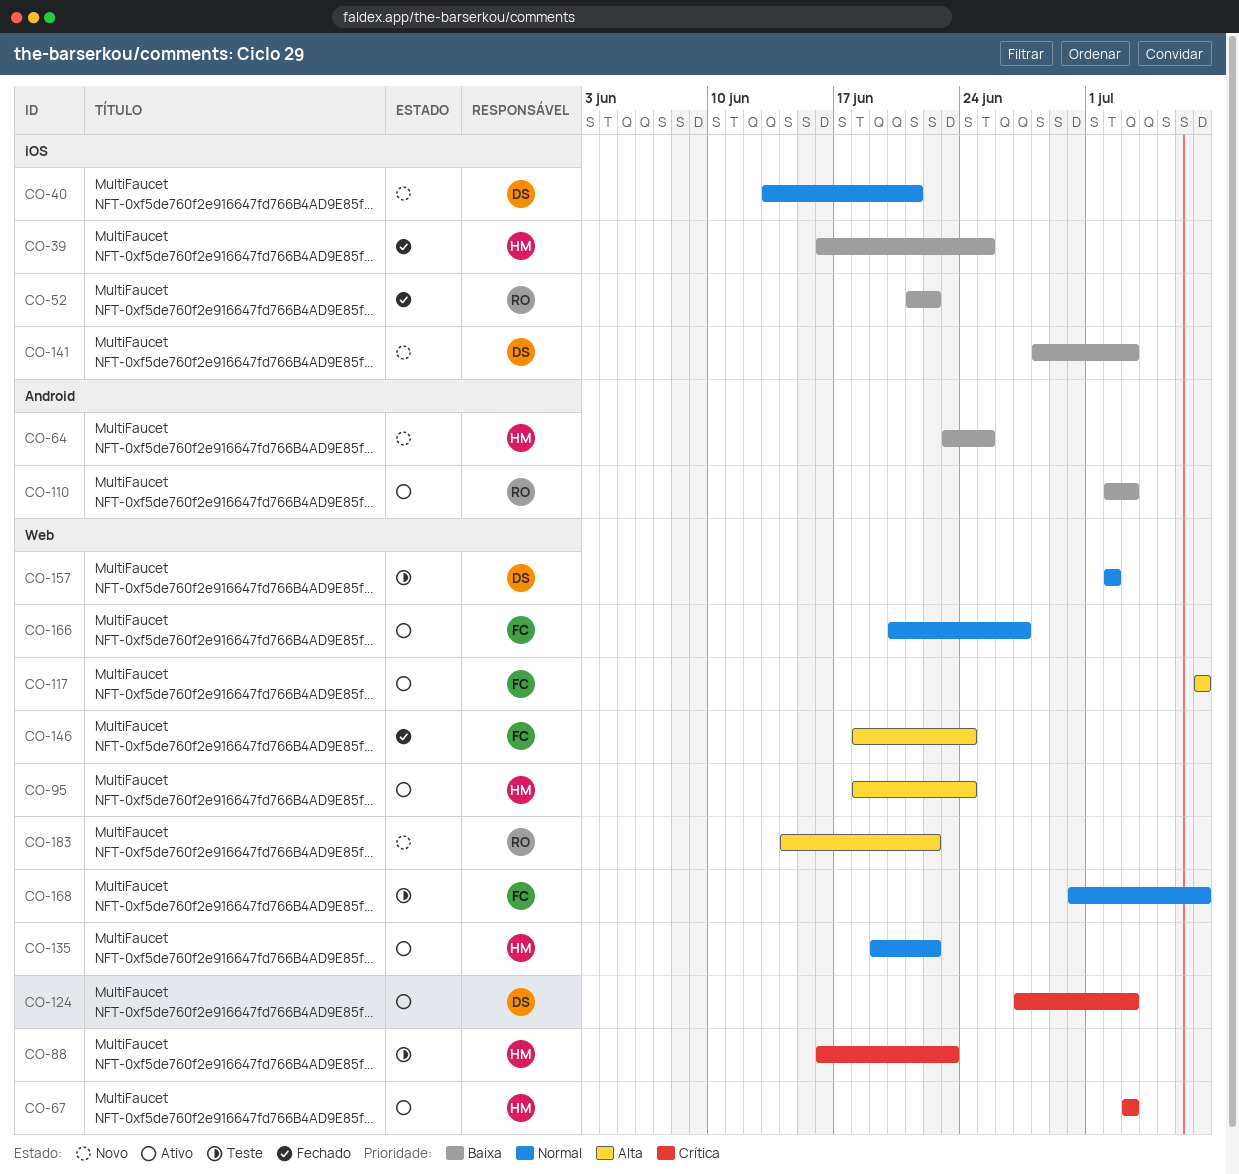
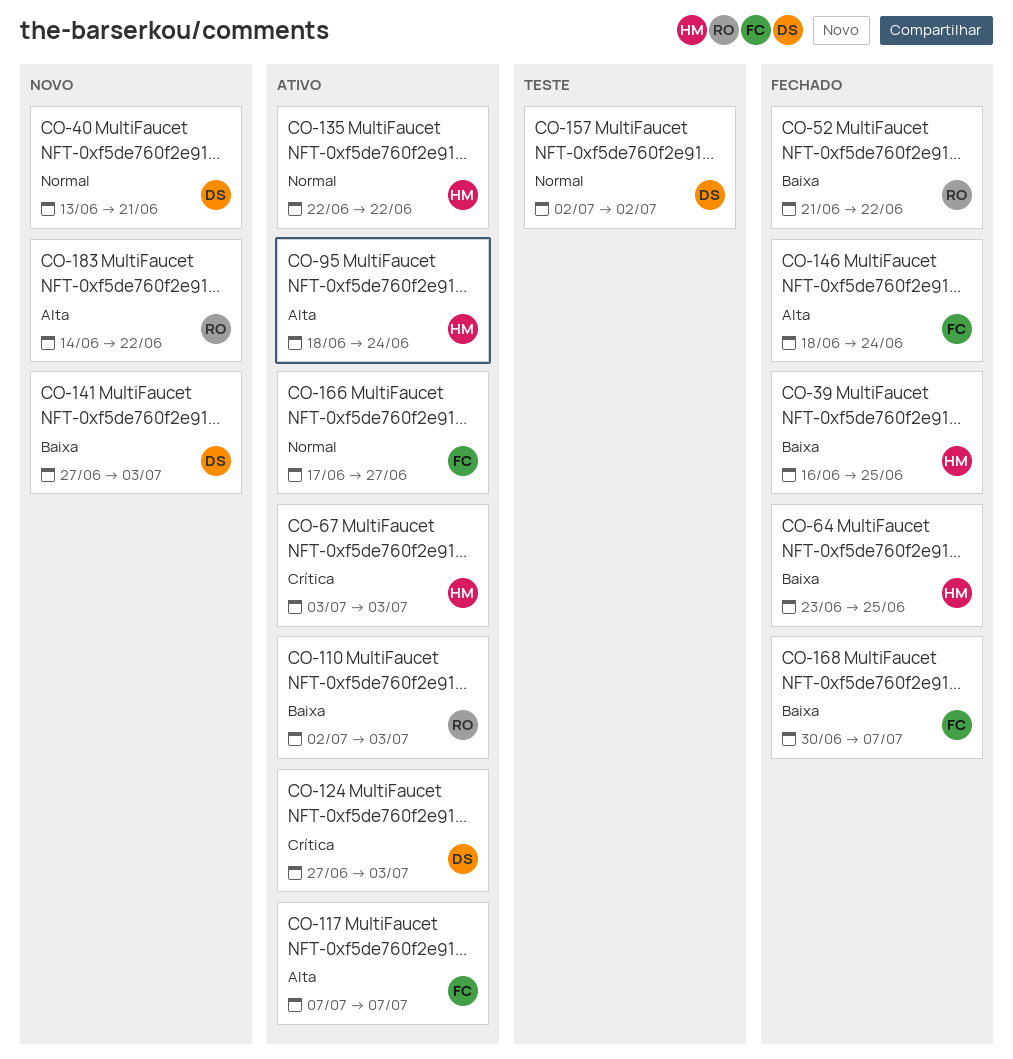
CO-64, status: Novo -> Fechado
CO-88: present -> none
CO-135, start: Jun 19 -> Jun 22
CO-141, start: Jun 28 -> Jun 27
CO-166, start: Jun 20 -> Jun 17
CO-168, status: Teste -> Fechado
CO-168, priority: Normal -> Baixa

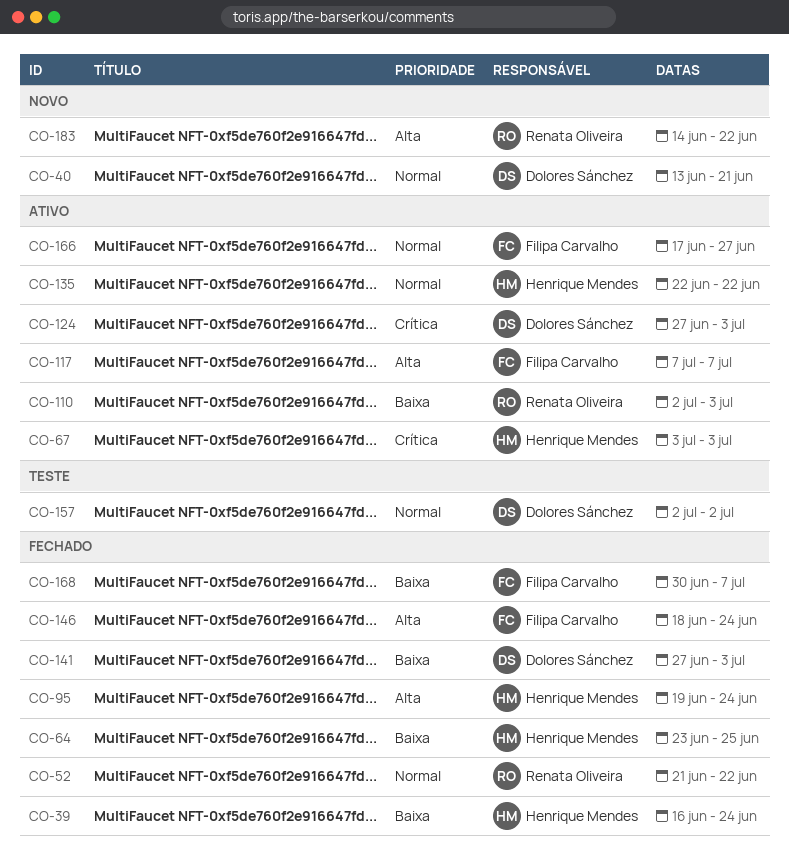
CO-39, due: Jun 25 -> Jun 24
CO-52, priority: Baixa -> Normal
CO-95, status: Ativo -> Fechado
CO-95, start: Jun 18 -> Jun 19
CO-141, status: Novo -> Fechado

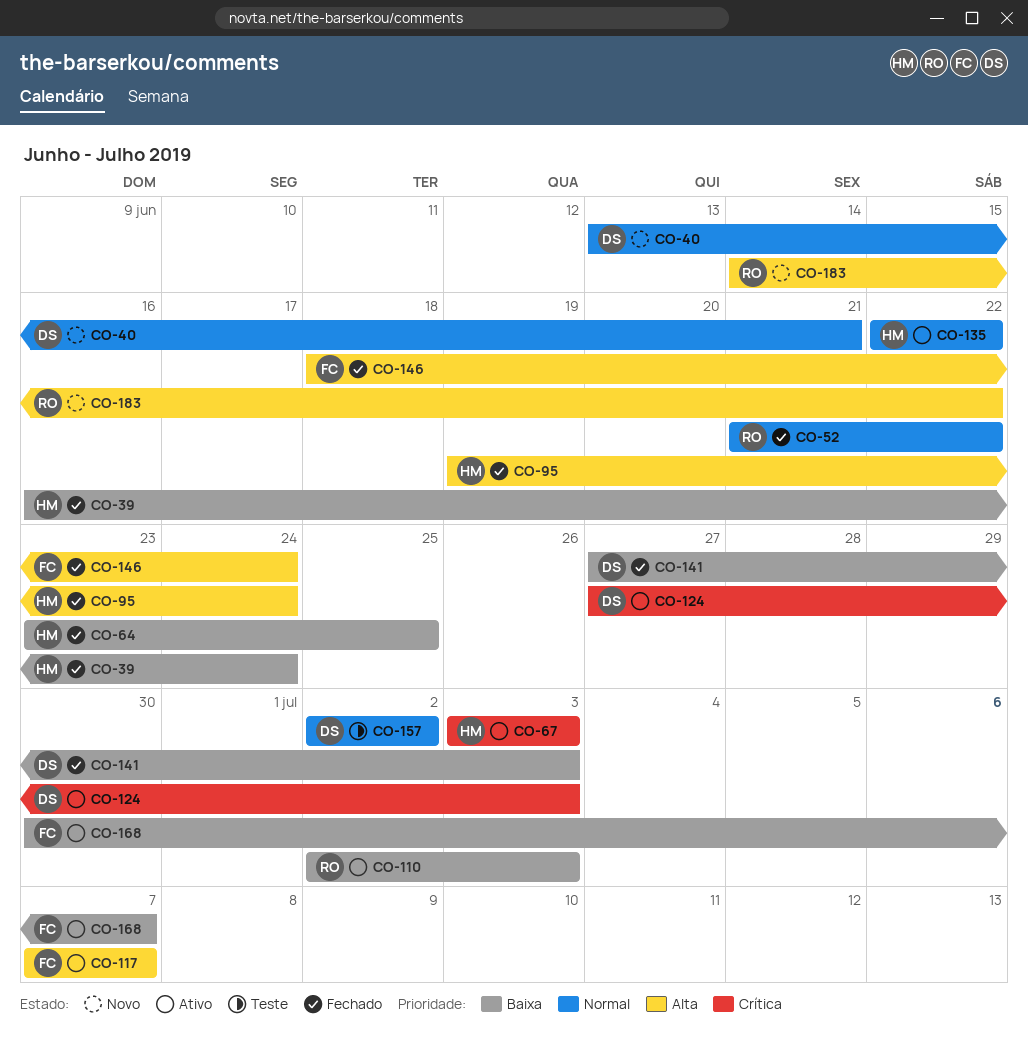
CO-166: present -> none
CO-168, status: Fechado -> Ativo

